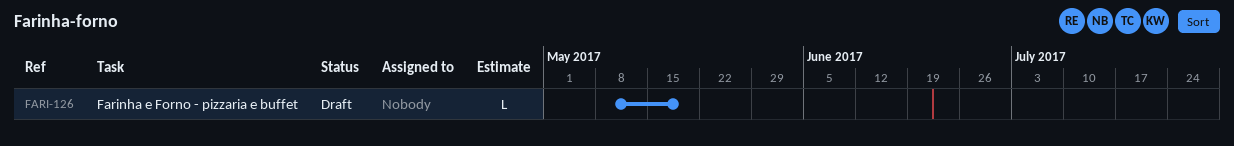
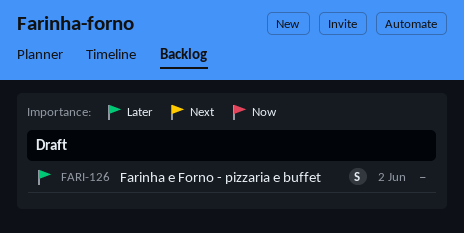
FARI-126, estimate: L -> S
FARI-126, due: May 19 -> Jun 2

